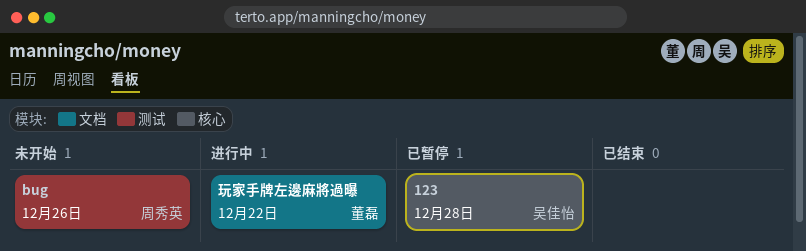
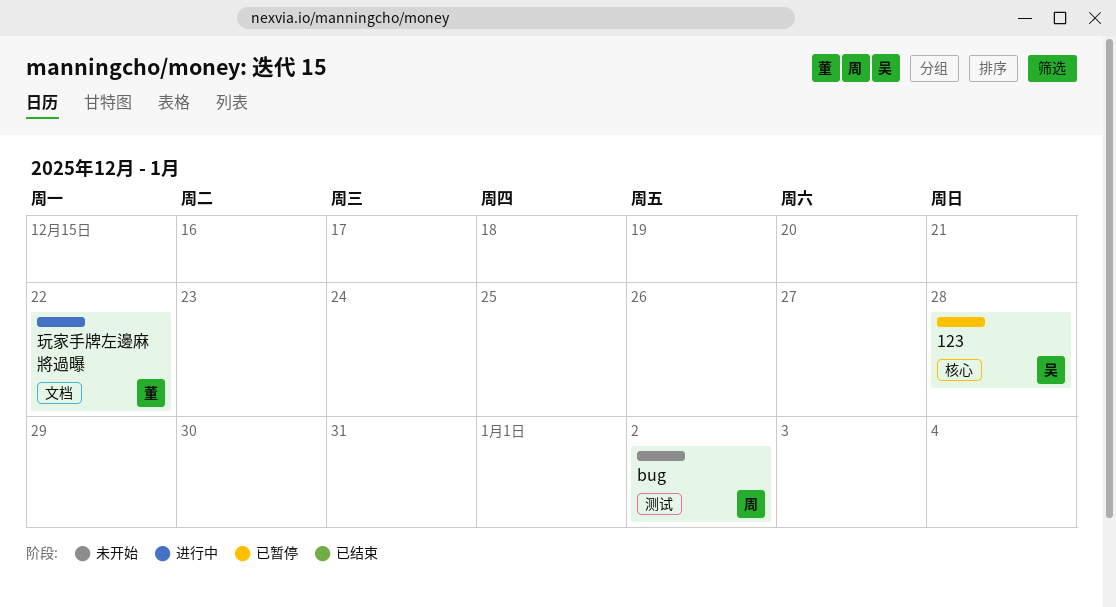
bug, due: Dec 26 -> Jan 2

